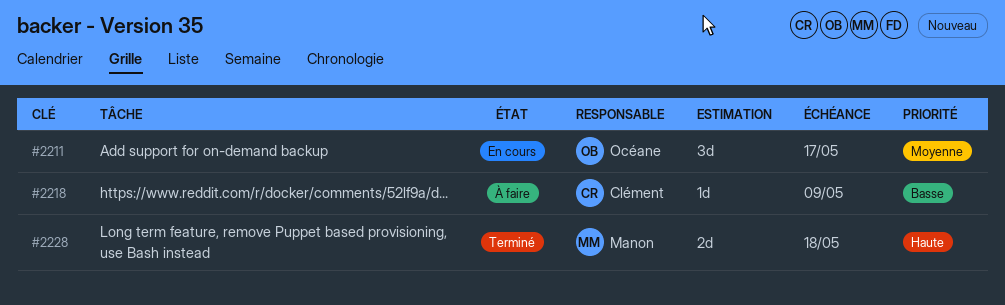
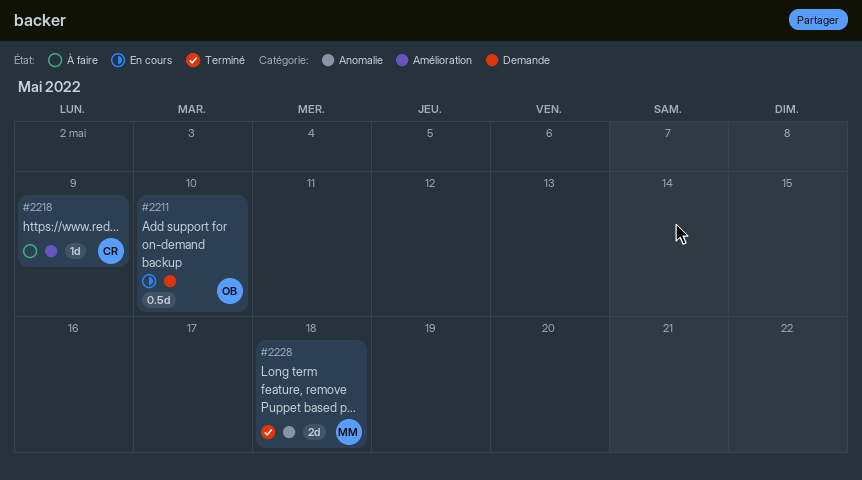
#2211, estimate: 3d -> 0.5d
#2211, due: May 17 -> May 10

